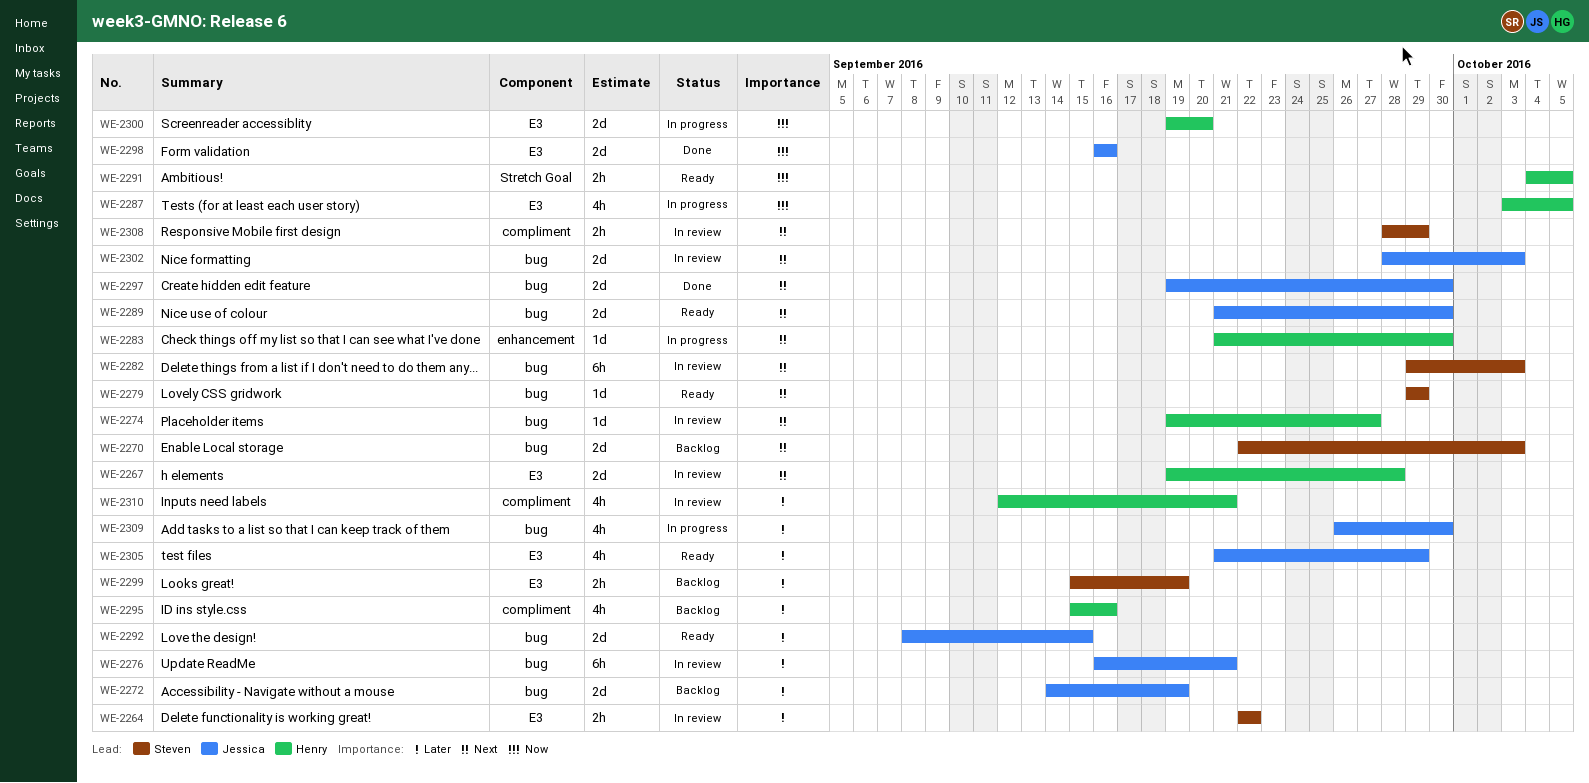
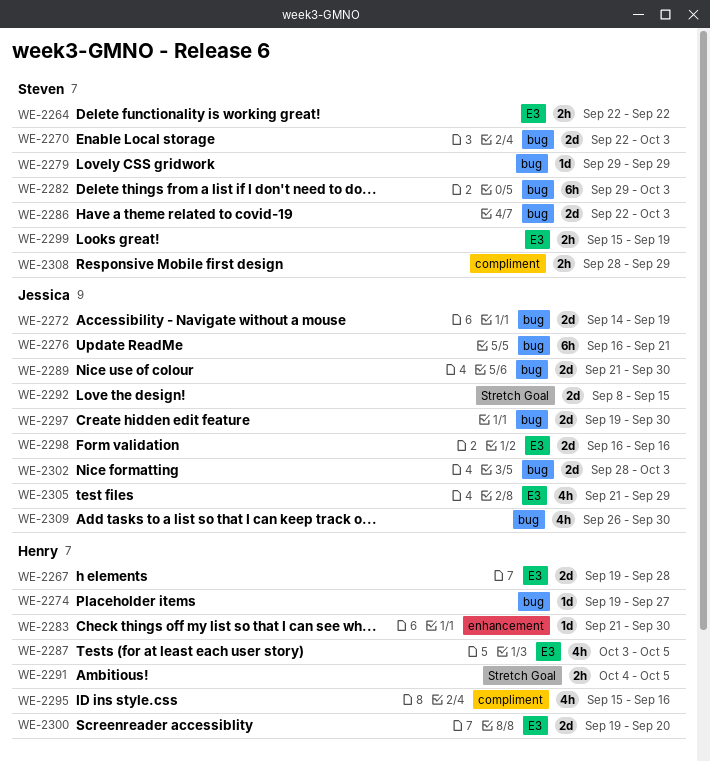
WE-2286: none -> present
WE-2292, label: bug -> Stretch Goal
WE-2310: present -> none

